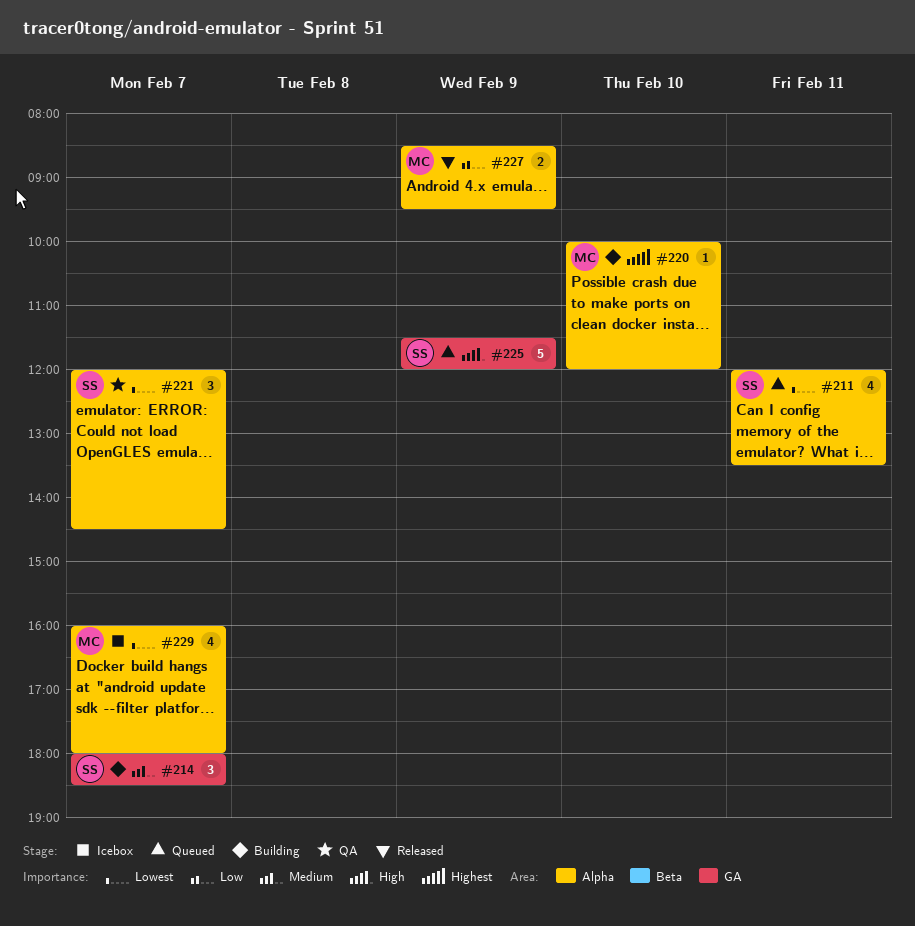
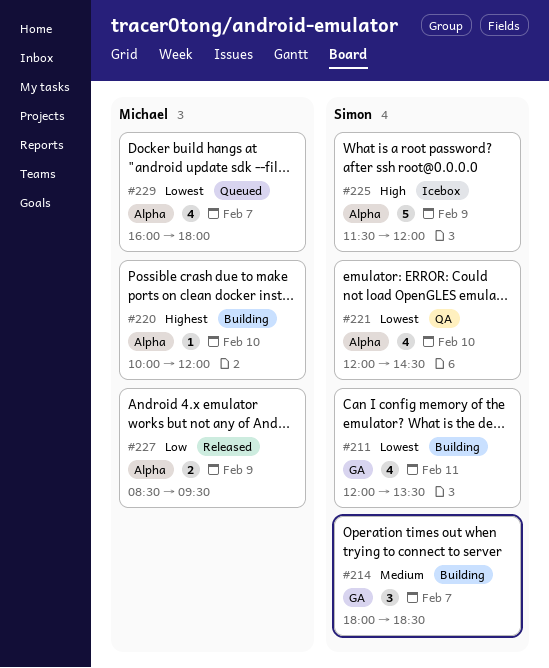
#211, status: Queued -> Building
#211, label: Alpha -> GA
#221, estimate: 3 -> 4
#221, day: Feb 7 -> Feb 10
#225, status: Queued -> Icebox
#225, label: GA -> Alpha
#229, status: Icebox -> Queued

